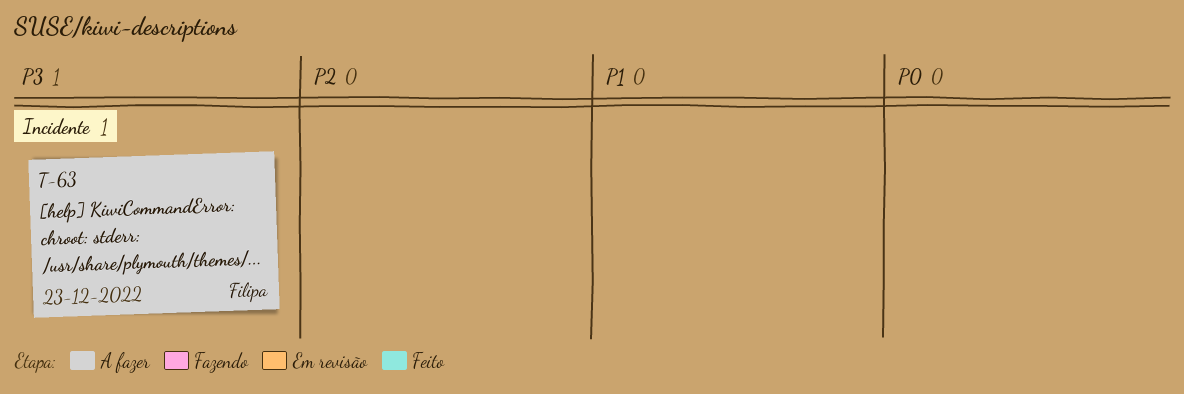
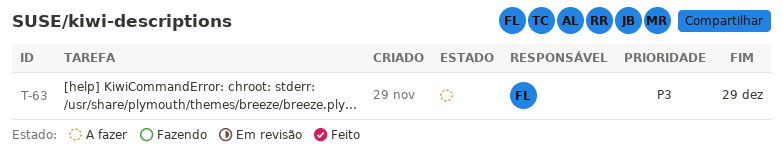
T-63, due: Dec 23 -> Dec 29

